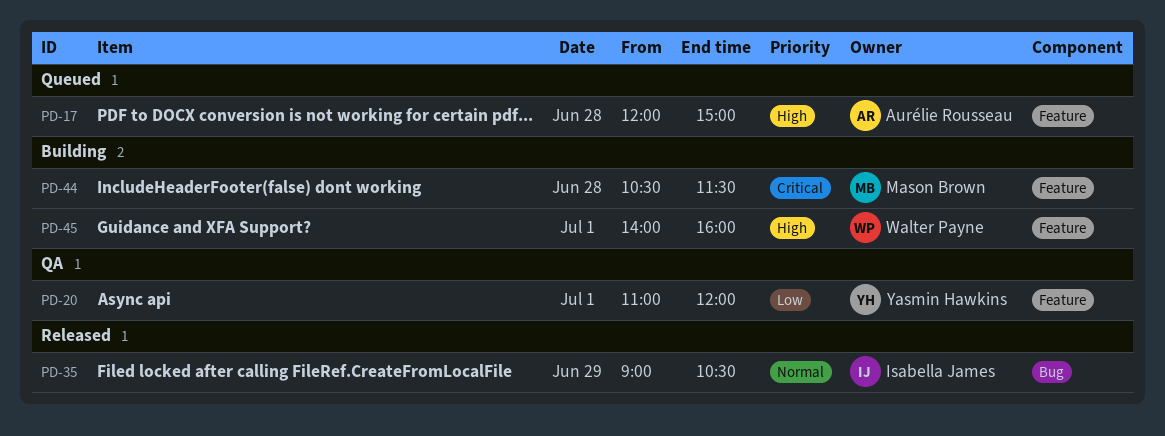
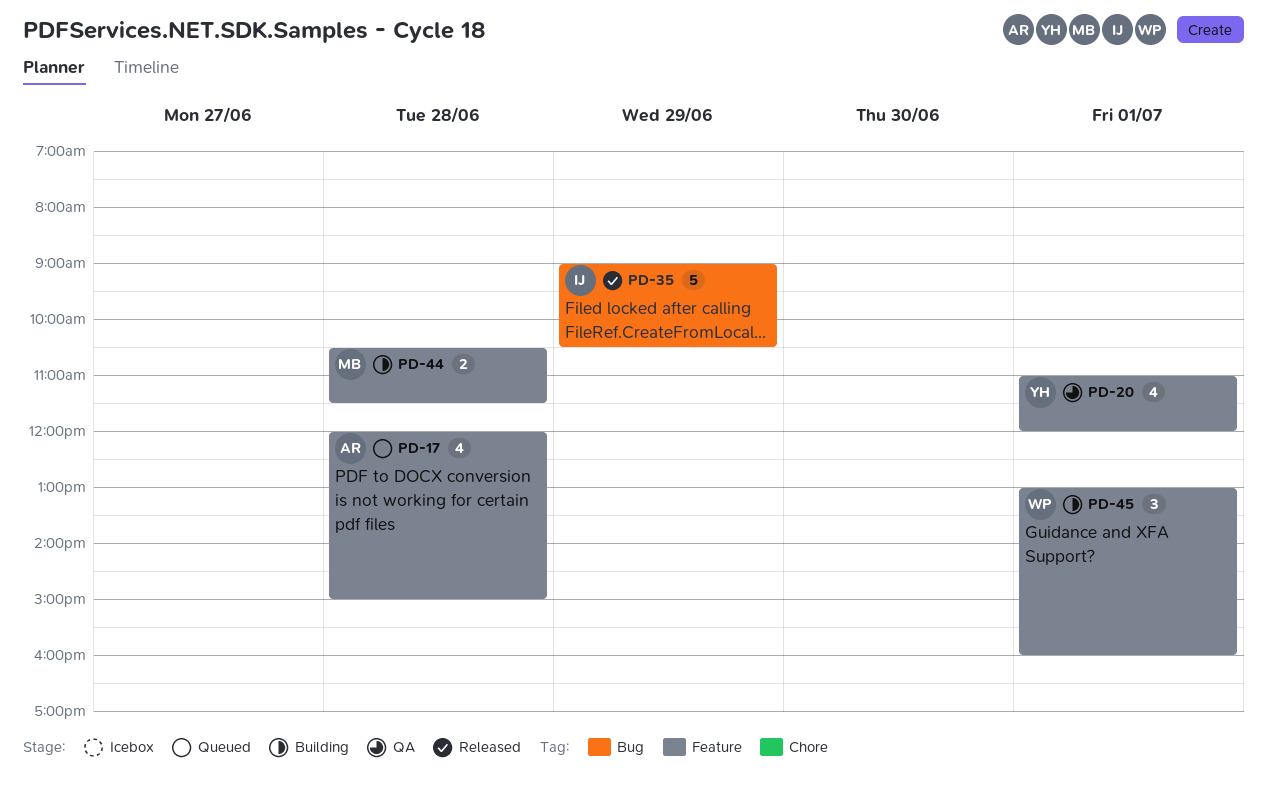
PD-45, begins: 14:00 -> 13:00

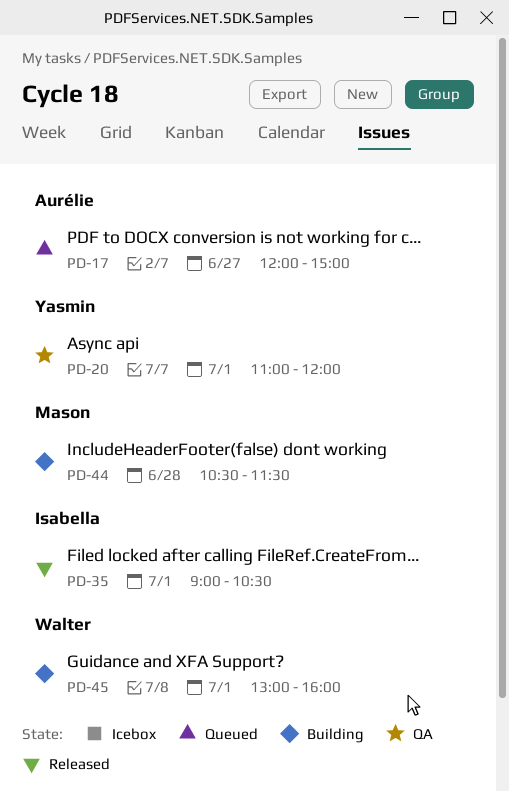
PD-17, day: Jun 28 -> Jun 27
PD-35, day: Jun 29 -> Jul 1

